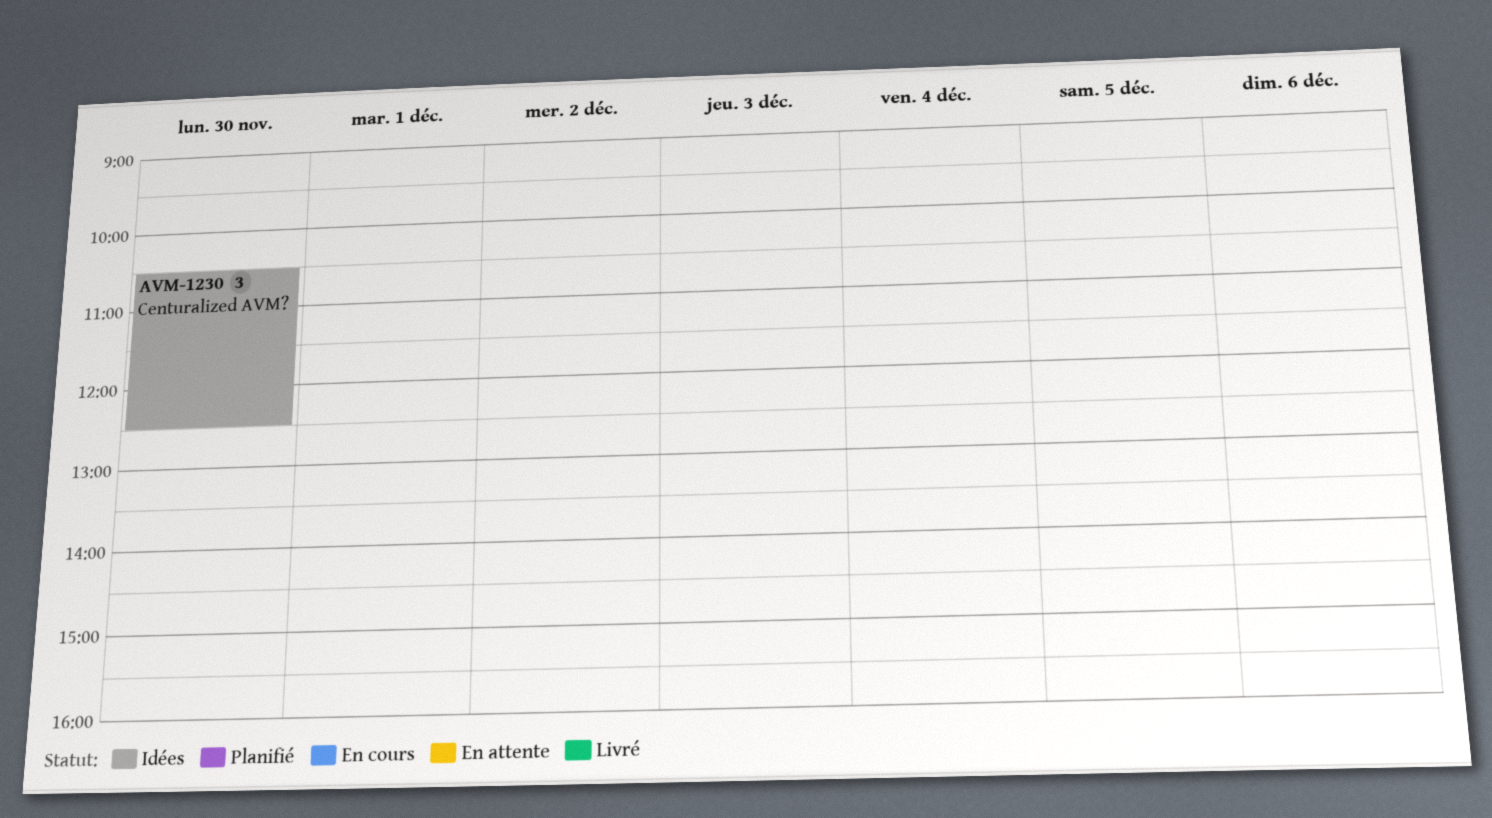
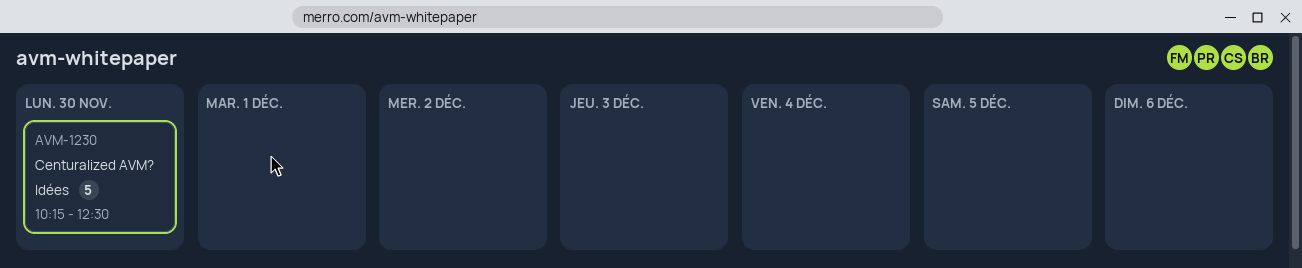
AVM-1230, estimate: 3 -> 5
AVM-1230, begins: 10:30 -> 10:15

